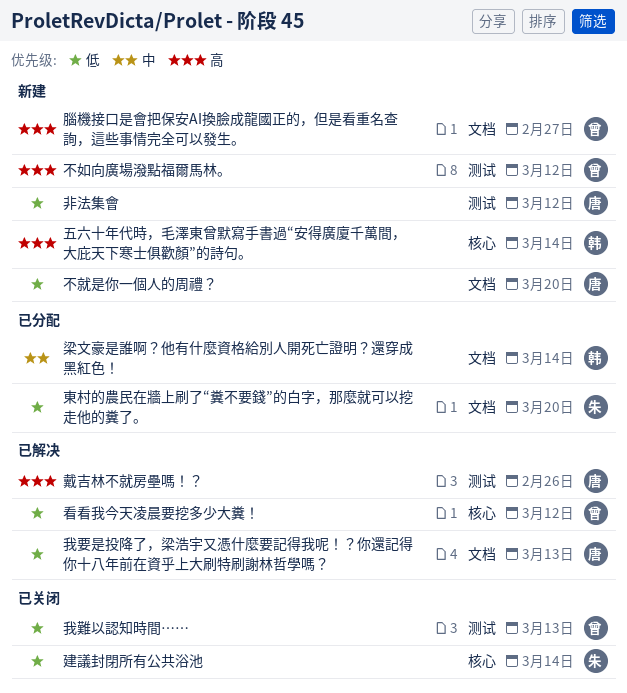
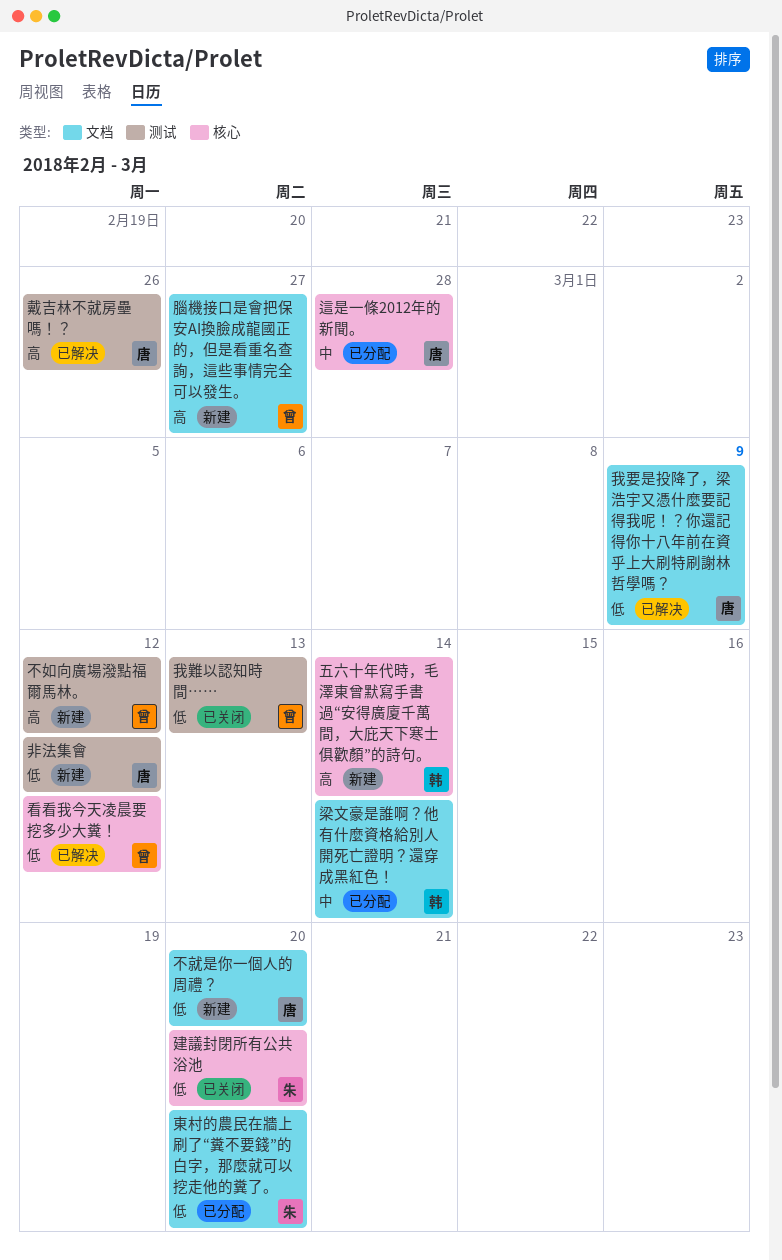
建議封閉所有公共浴池, due: Mar 14 -> Mar 20
我要是投降了，梁浩宇又憑什麼要記得我呢！？你還記得你十八年前在資乎上大刷特刷謝林哲學嗎？, due: Mar 13 -> Mar 9
這是一條2012年的新聞。: none -> present

